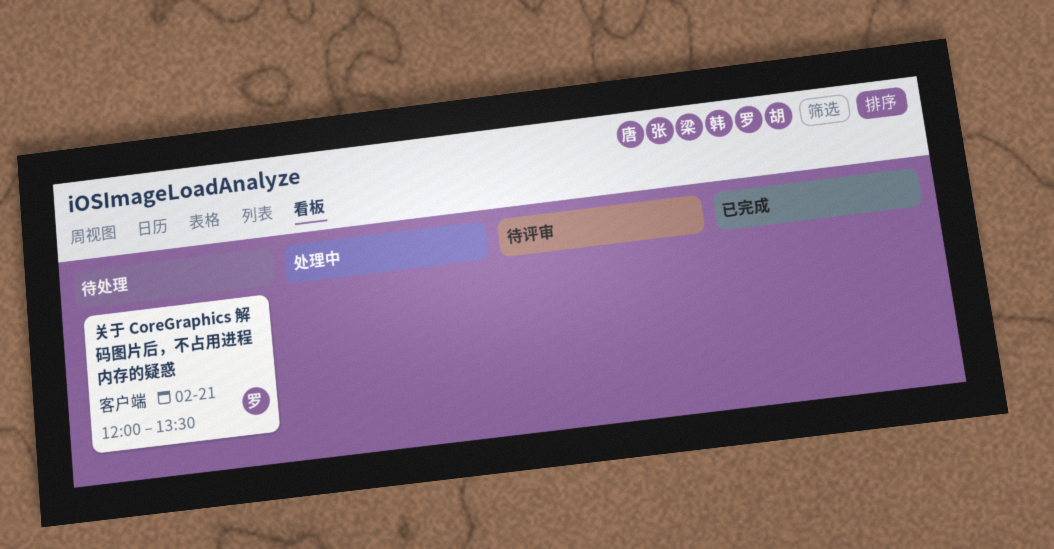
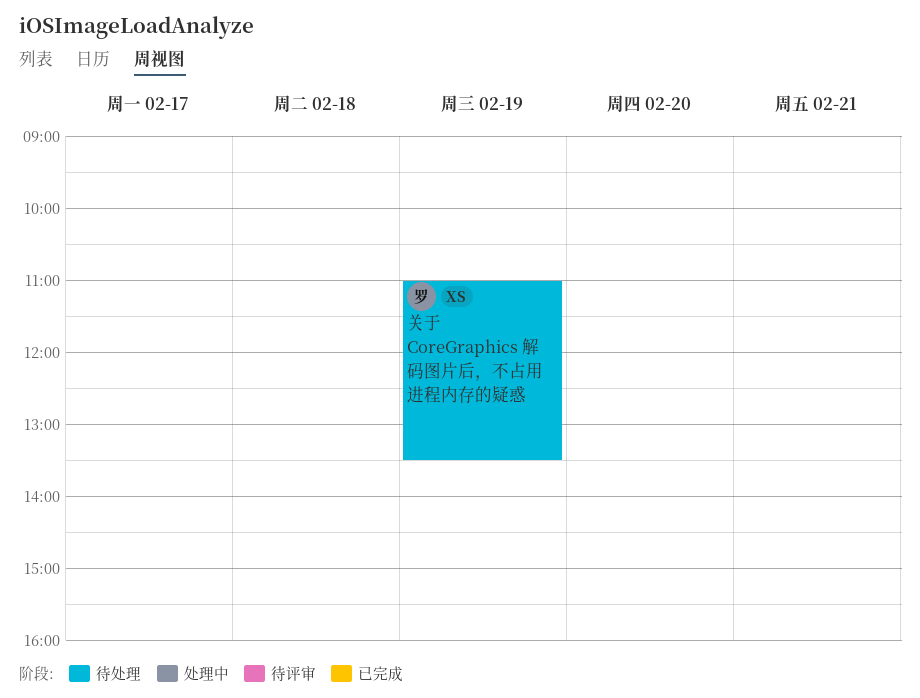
关于 CoreGraphics 解码图片后，不占用进程内存的疑惑, day: Feb 21 -> Feb 19
关于 CoreGraphics 解码图片后，不占用进程内存的疑惑, begins: 12:00 -> 11:00

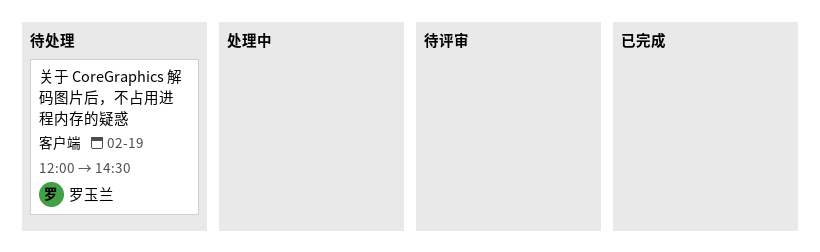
关于 CoreGraphics 解码图片后，不占用进程内存的疑惑, begins: 11:00 -> 12:00
关于 CoreGraphics 解码图片后，不占用进程内存的疑惑, ends: 13:30 -> 14:30

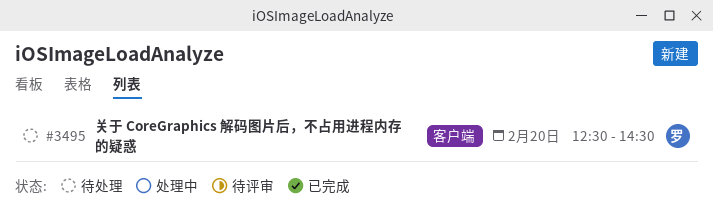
关于 CoreGraphics 解码图片后，不占用进程内存的疑惑, day: Feb 19 -> Feb 20
关于 CoreGraphics 解码图片后，不占用进程内存的疑惑, begins: 12:00 -> 12:30

